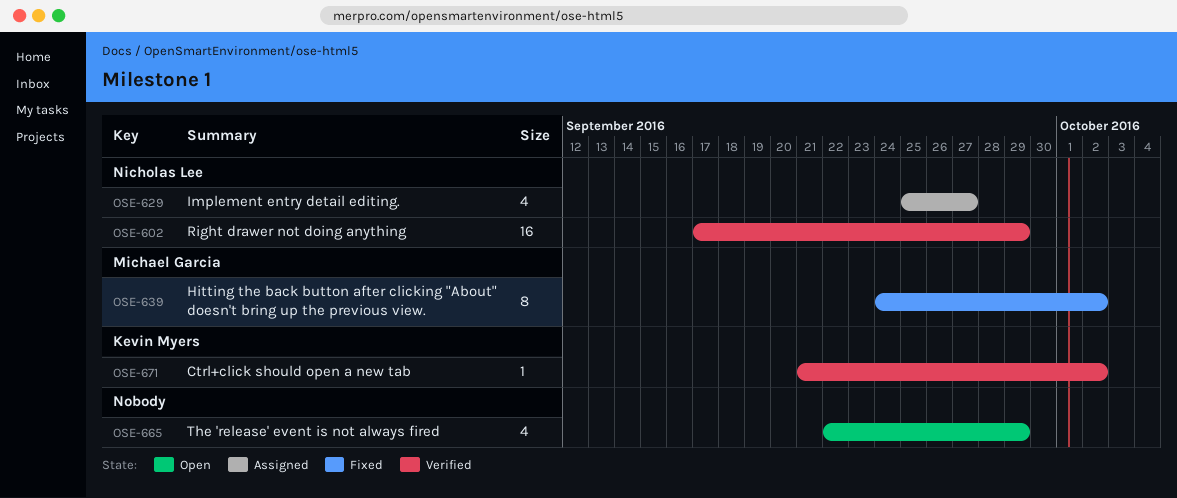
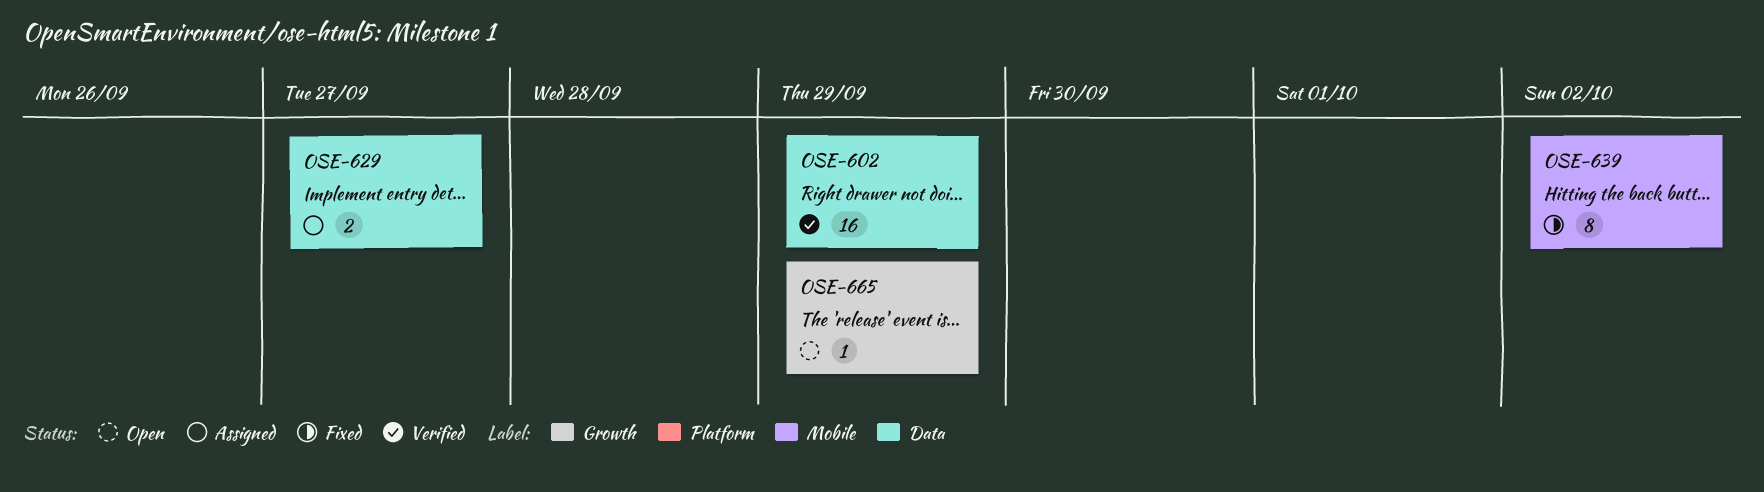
OSE-629, estimate: 4 -> 2
OSE-665, estimate: 4 -> 1
OSE-671: present -> none

